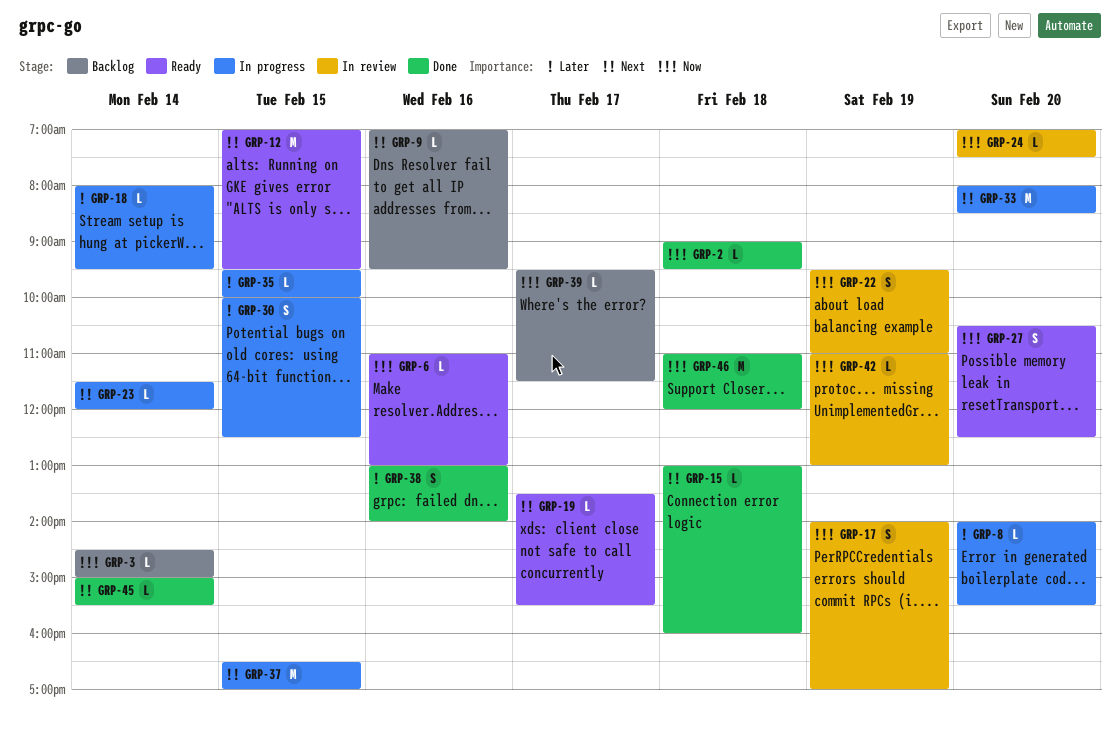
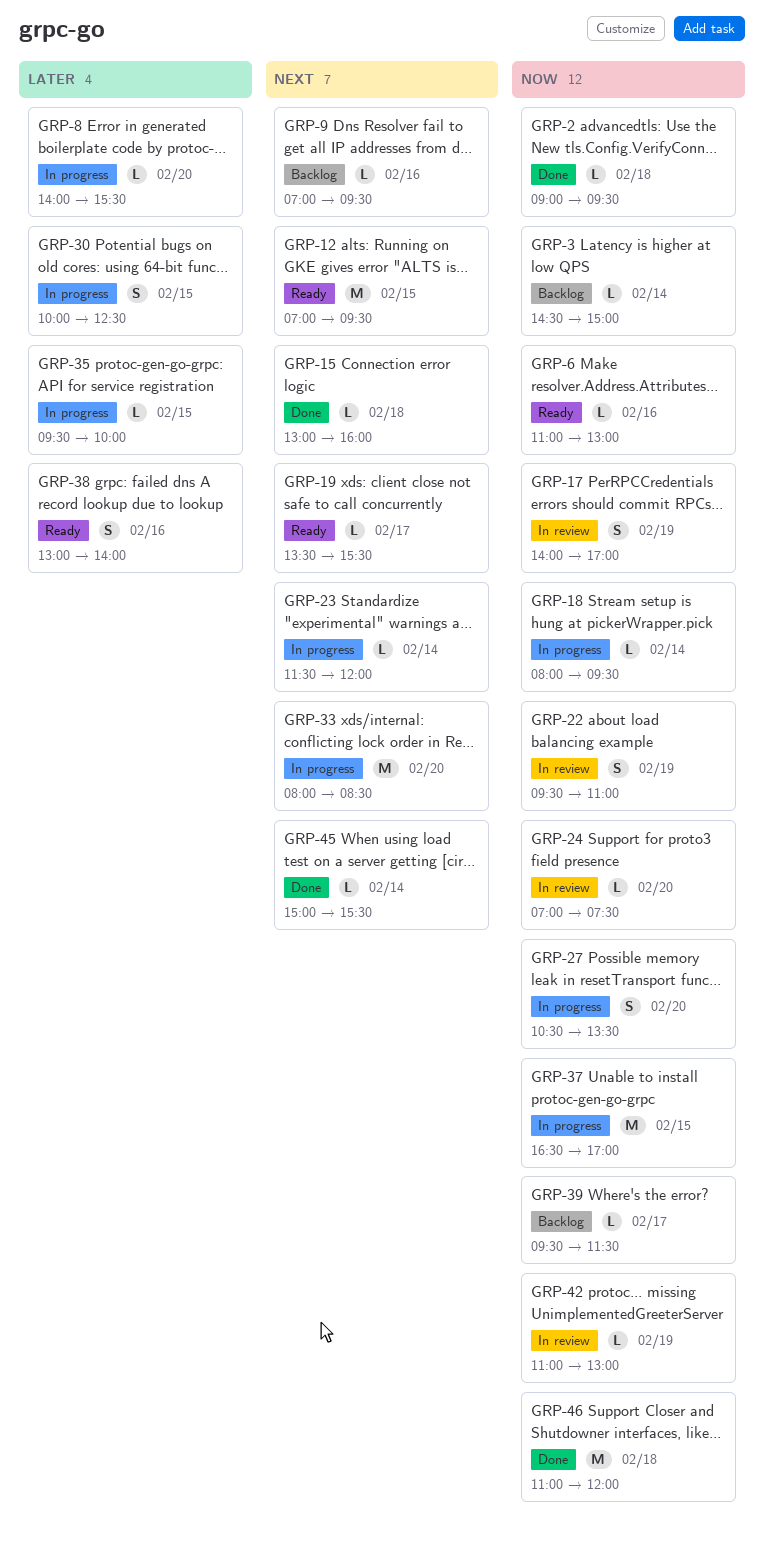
GRP-18, priority: Later -> Now
GRP-27, status: Ready -> In progress
GRP-27, ends: 12:30 -> 13:30
GRP-37, priority: Next -> Now
GRP-38, status: Done -> Ready

